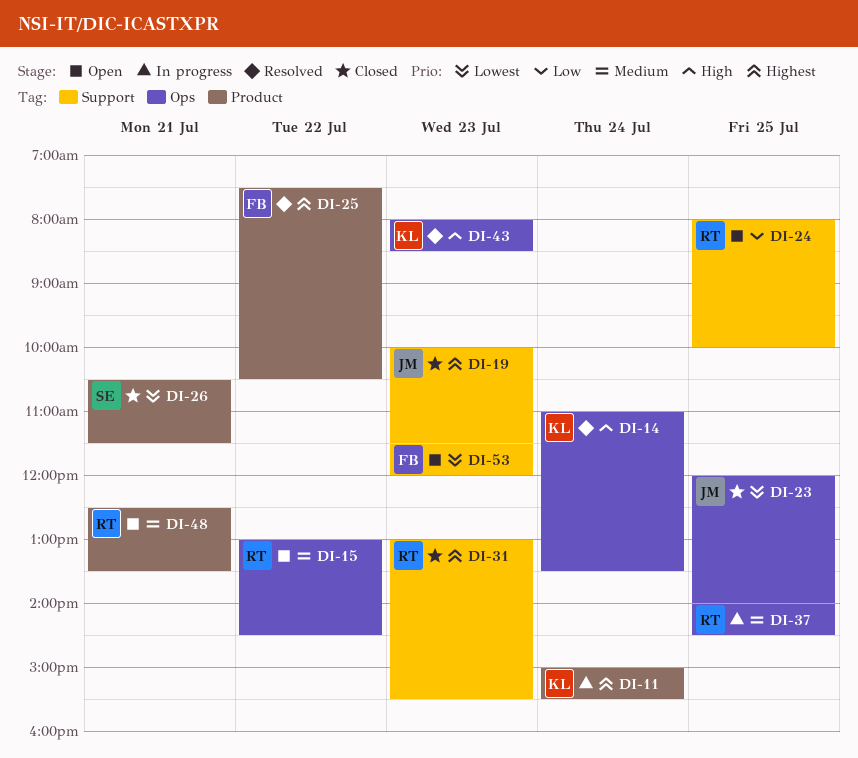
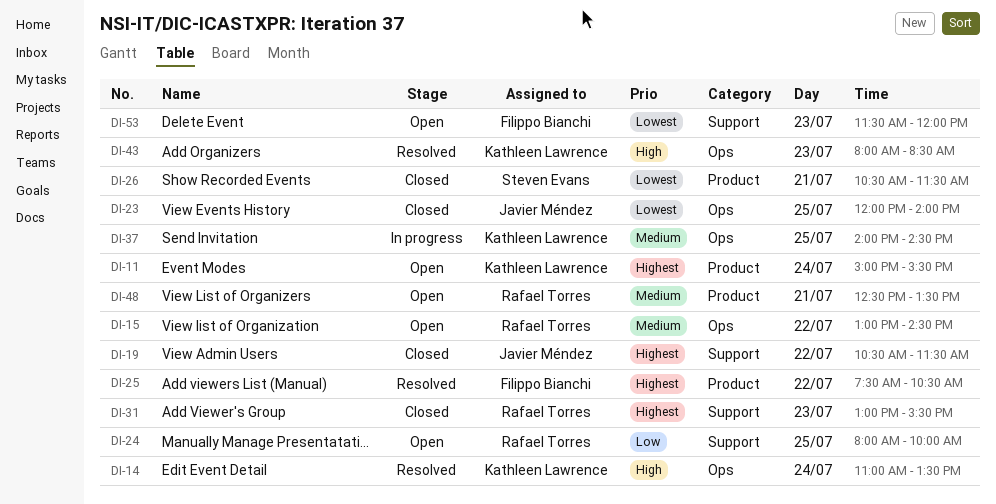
DI-11, status: In progress -> Open
DI-19, day: Jul 23 -> Jul 22
DI-19, begins: 10:00 -> 10:30
DI-37, owner: Rafael Torres -> Kathleen Lawrence

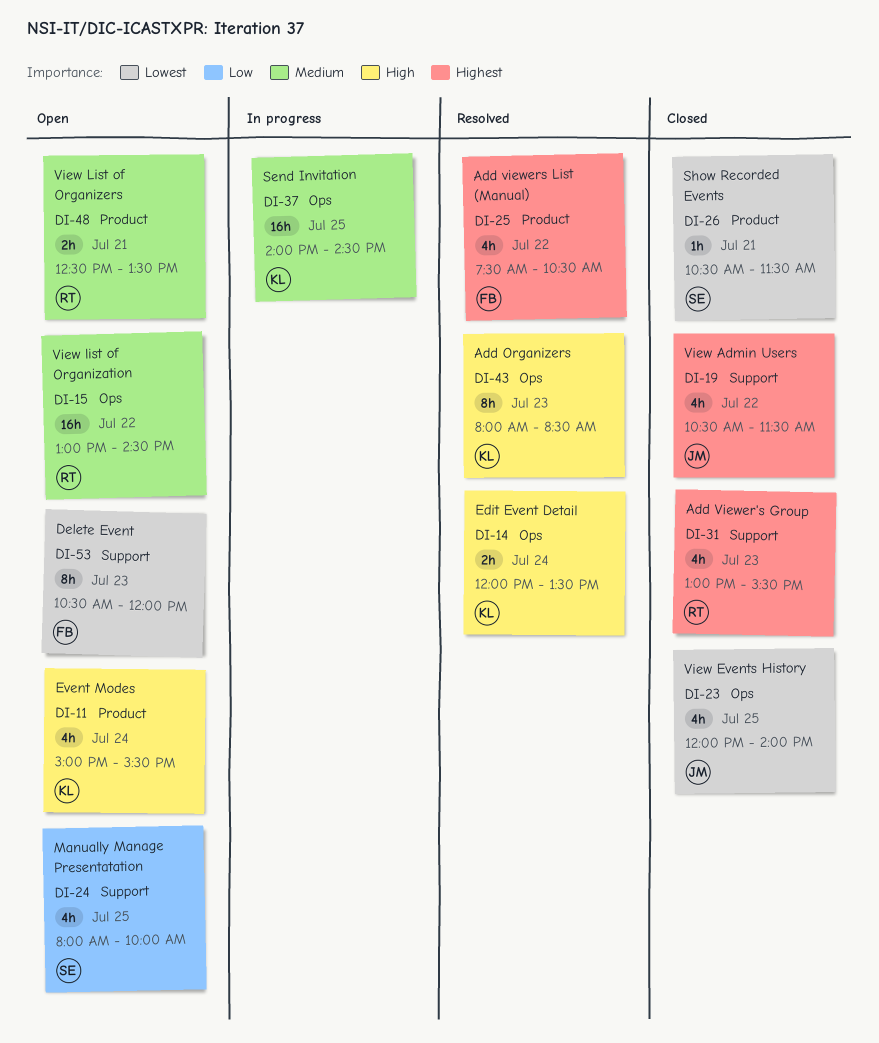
DI-11, priority: Highest -> High
DI-14, begins: 11:00 -> 12:00
DI-24, owner: Rafael Torres -> Steven Evans
DI-53, begins: 11:30 -> 10:30

